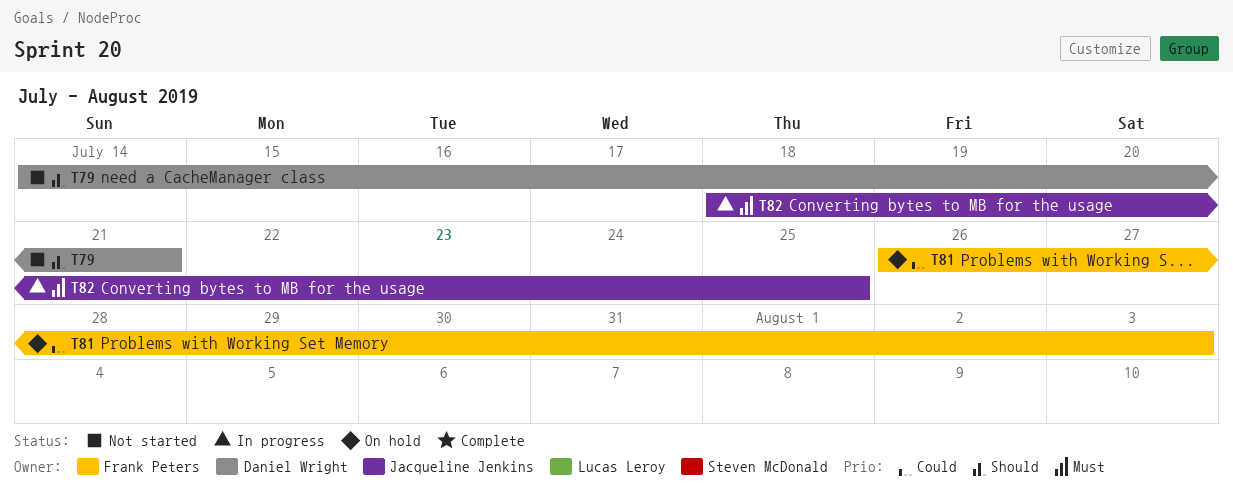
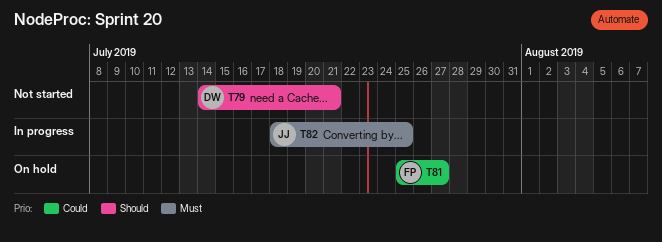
T81, start: Jul 26 -> Jul 25
T81, due: Aug 3 -> Jul 27

